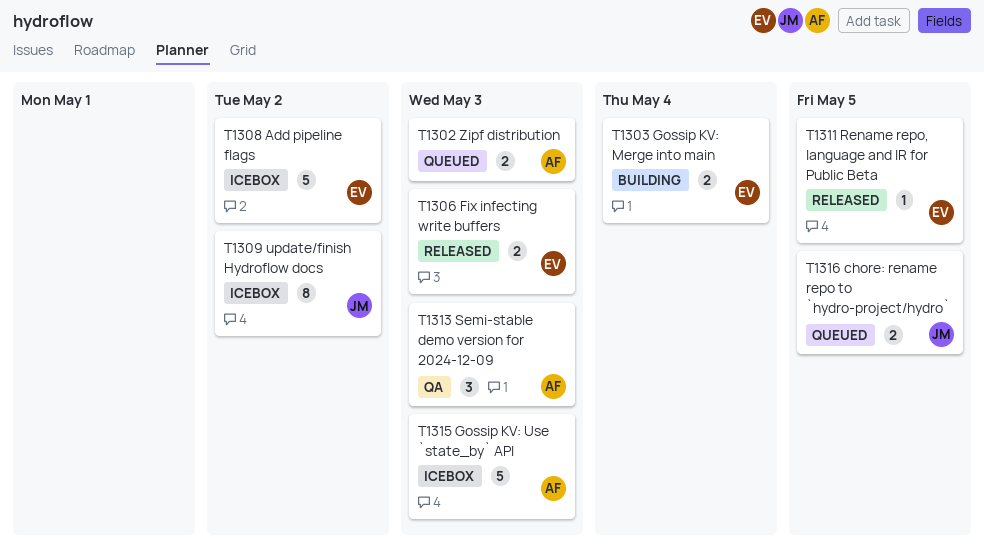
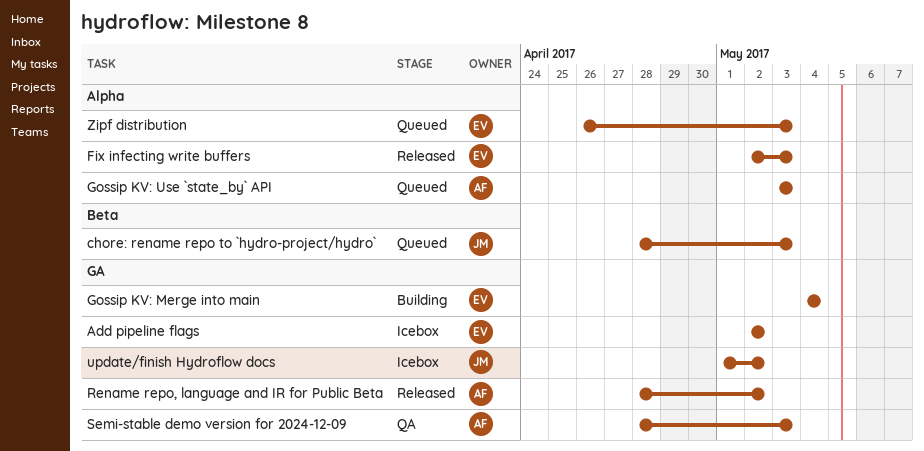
chore: rename repo to `hydro-project/hydro`, due: May 5 -> May 3
Gossip KV: Use `state_by` API, status: Icebox -> Queued
Rename repo, language and IR for Public Beta, owner: EV -> AF
Rename repo, language and IR for Public Beta, due: May 5 -> May 2
Zipf distribution, owner: AF -> EV

